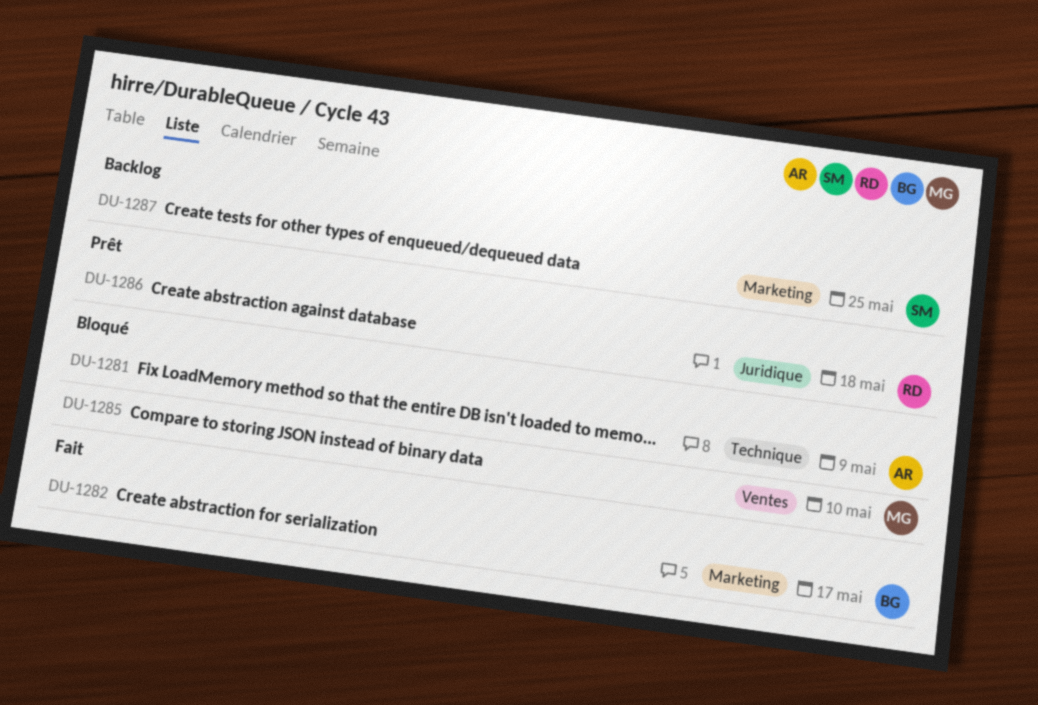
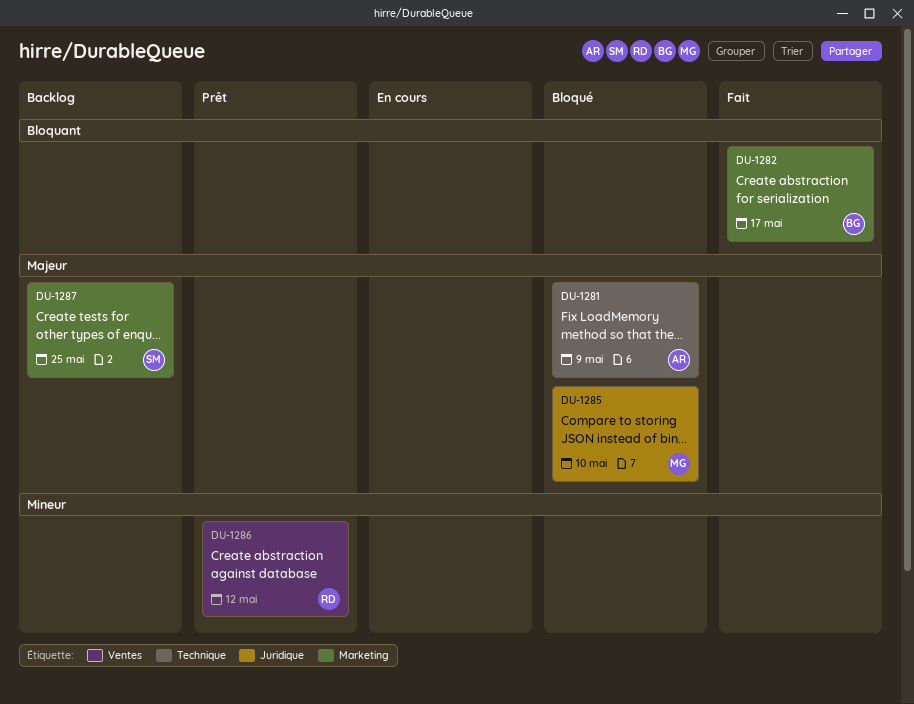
DU-1285, label: Ventes -> Juridique
DU-1286, label: Juridique -> Ventes
DU-1286, due: May 18 -> May 12

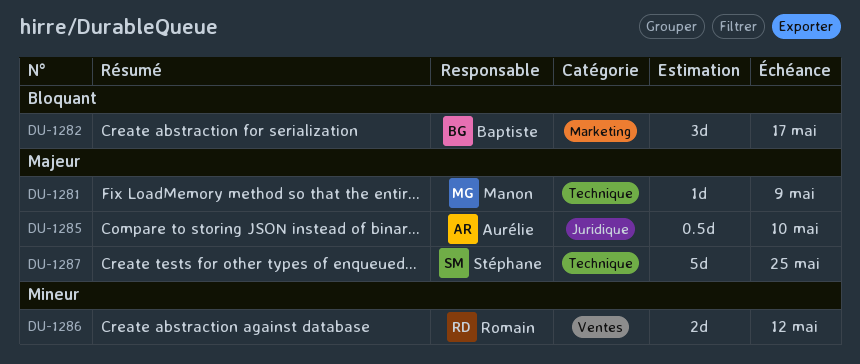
DU-1281, owner: Aurélie -> Manon
DU-1285, owner: Manon -> Aurélie
DU-1287, label: Marketing -> Technique

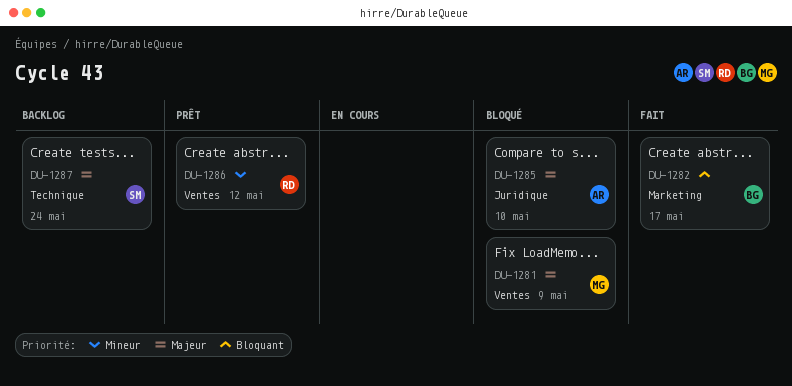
DU-1281, label: Technique -> Ventes
DU-1287, due: May 25 -> May 24

